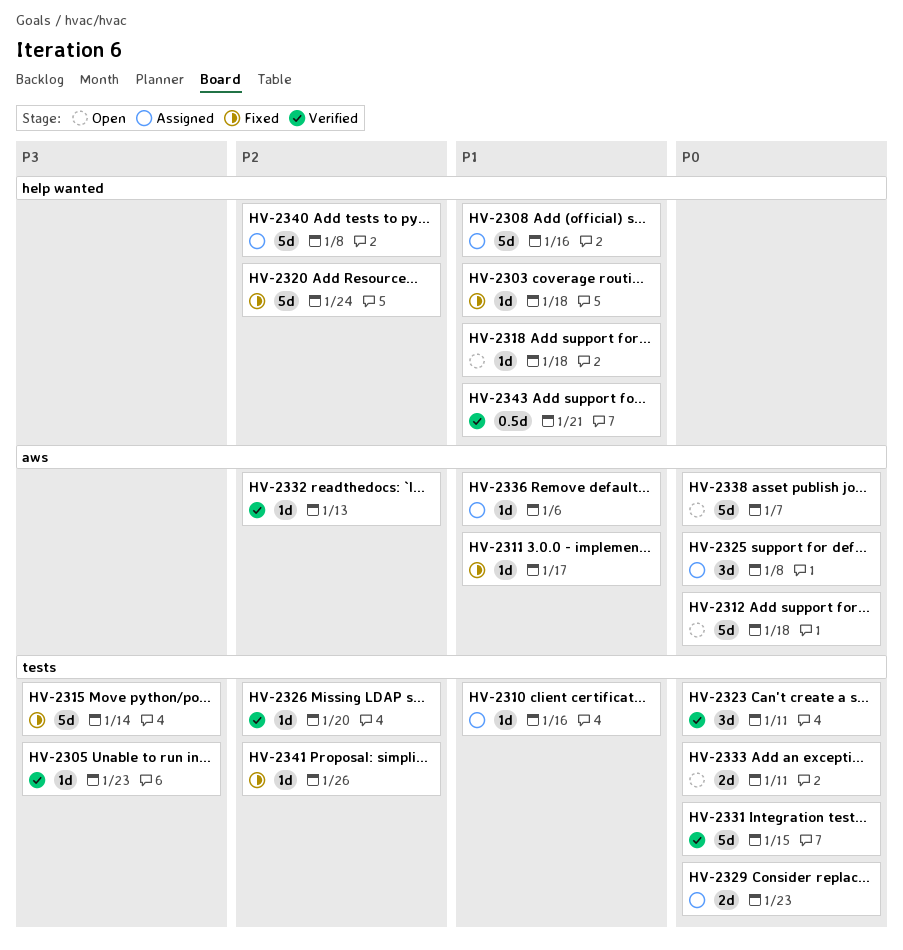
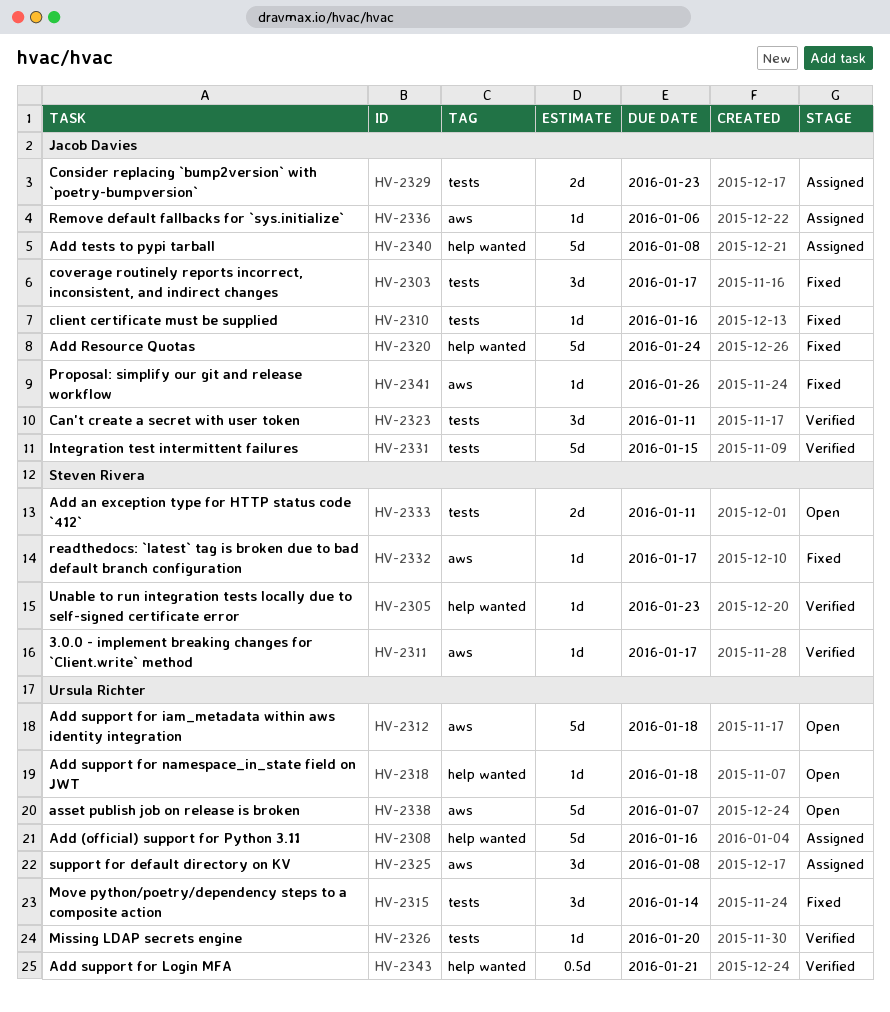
HV-2303, label: help wanted -> tests
HV-2303, estimate: 1d -> 3d
HV-2303, due: Jan 18 -> Jan 17
HV-2305, label: tests -> help wanted
HV-2310, status: Assigned -> Fixed
HV-2311, status: Fixed -> Verified
HV-2315, estimate: 5d -> 3d
HV-2332, status: Verified -> Fixed
HV-2332, due: Jan 13 -> Jan 17
HV-2341, label: tests -> aws

